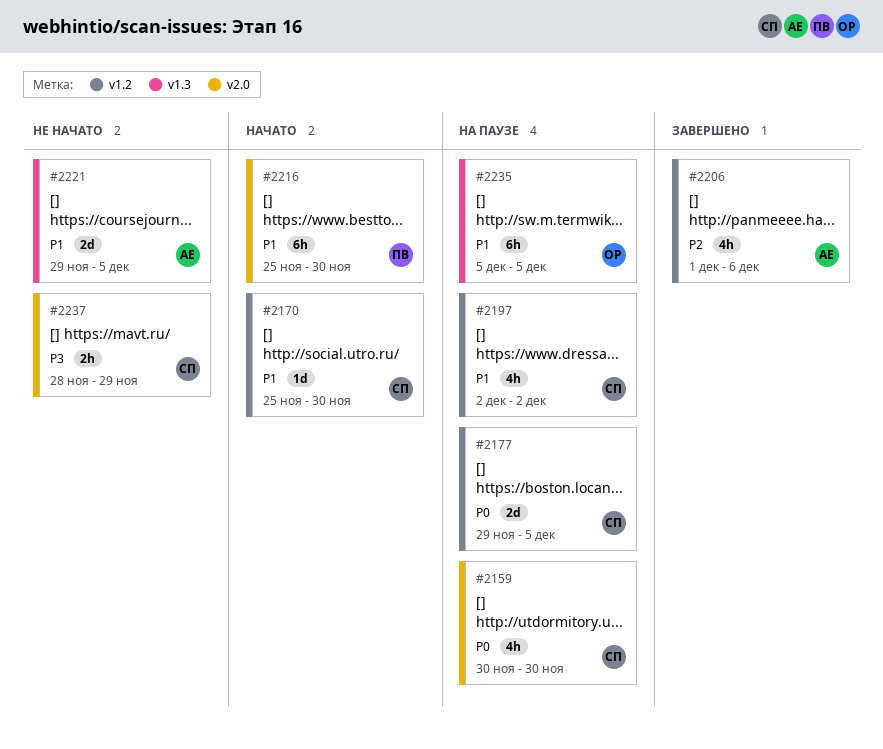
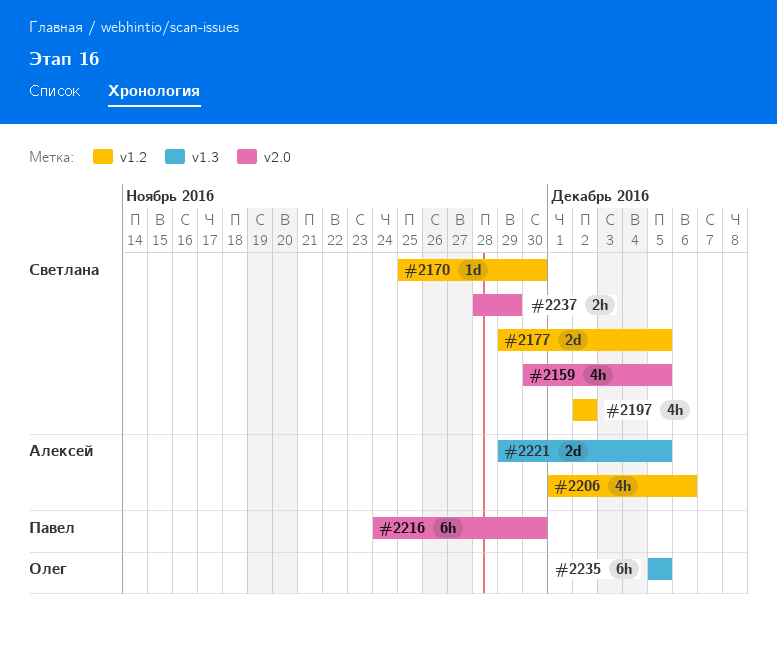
#2159, due: Nov 30 -> Dec 5
#2216, start: Nov 25 -> Nov 24

